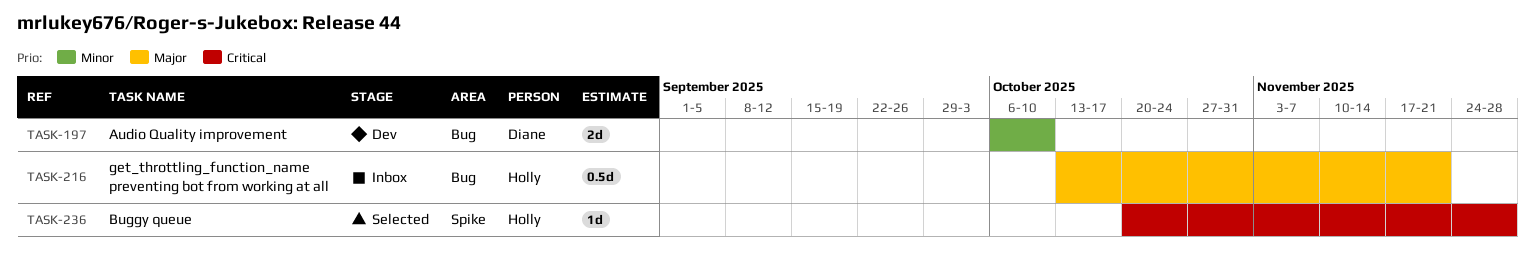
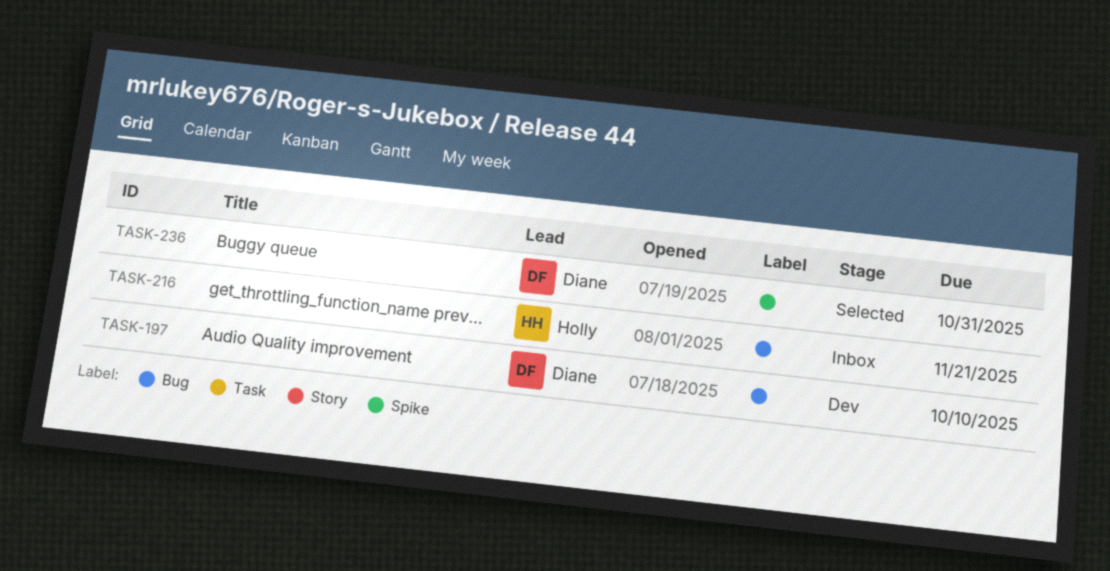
TASK-236, owner: Holly -> Diane
TASK-236, due: Nov 28 -> Oct 31

